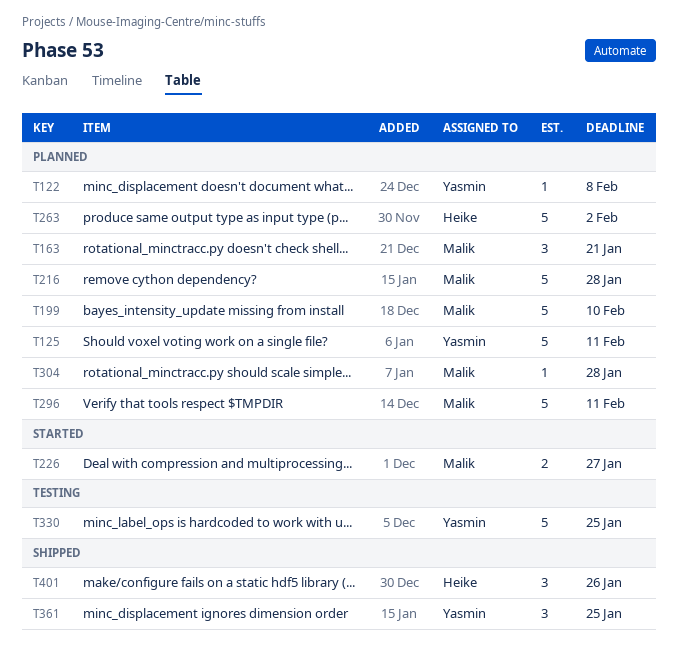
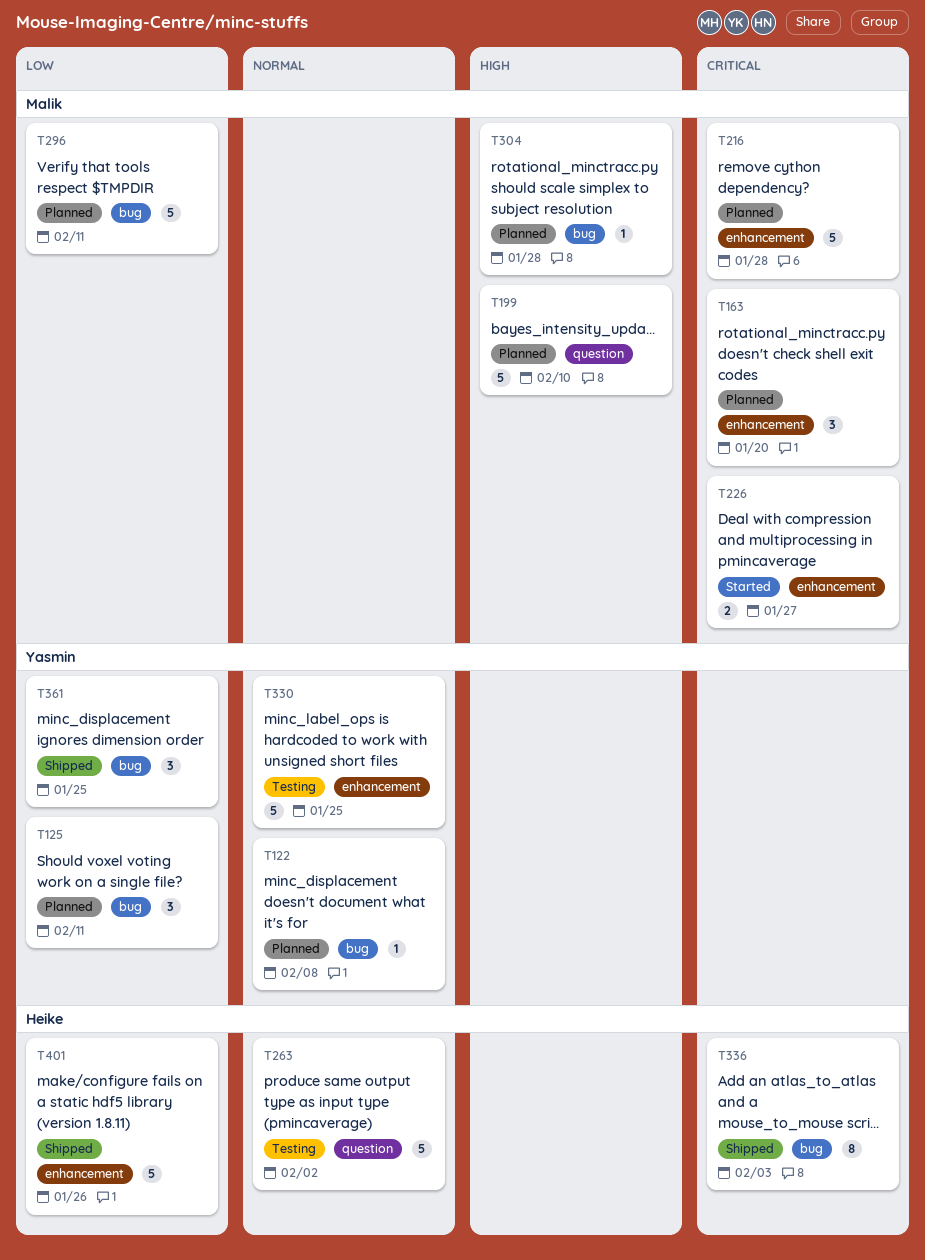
T125, estimate: 5 -> 3
T163, due: Jan 21 -> Jan 20
T263, status: Planned -> Testing
T336: none -> present
T401, estimate: 3 -> 5

